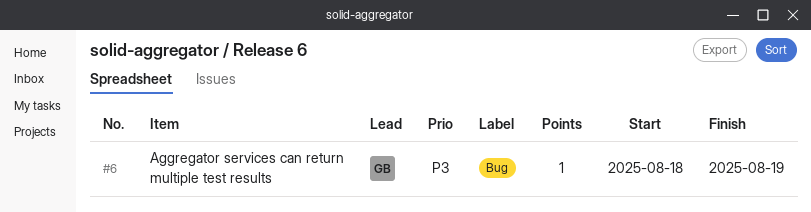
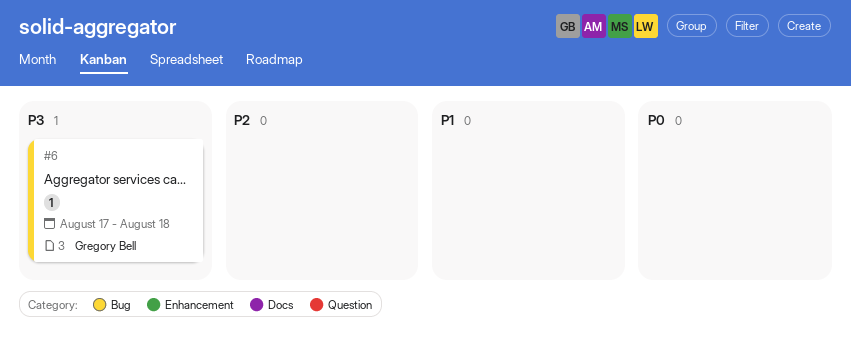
#6, start: Aug 18 -> Aug 17
#6, due: Aug 19 -> Aug 18

